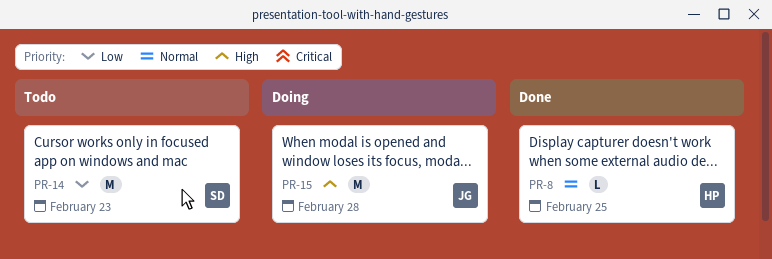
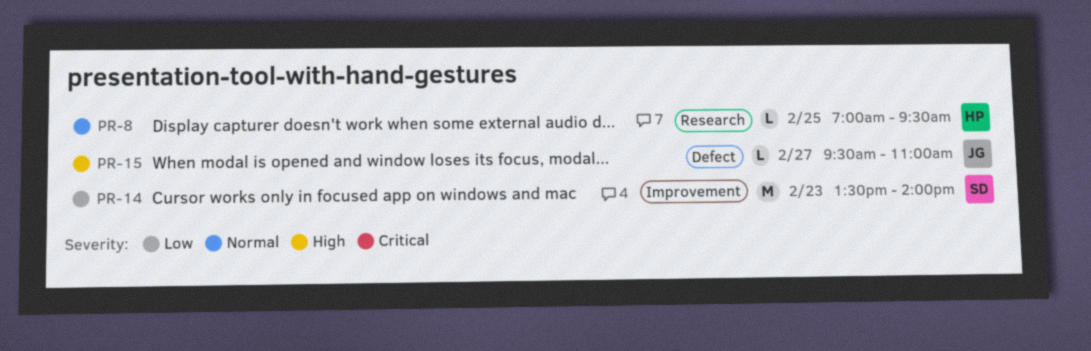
PR-15, estimate: M -> L
PR-15, day: Feb 28 -> Feb 27

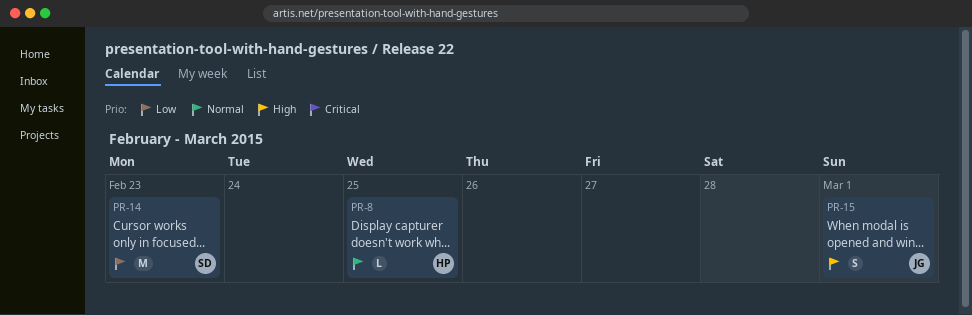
PR-15, estimate: L -> S
PR-15, day: Feb 27 -> Mar 1

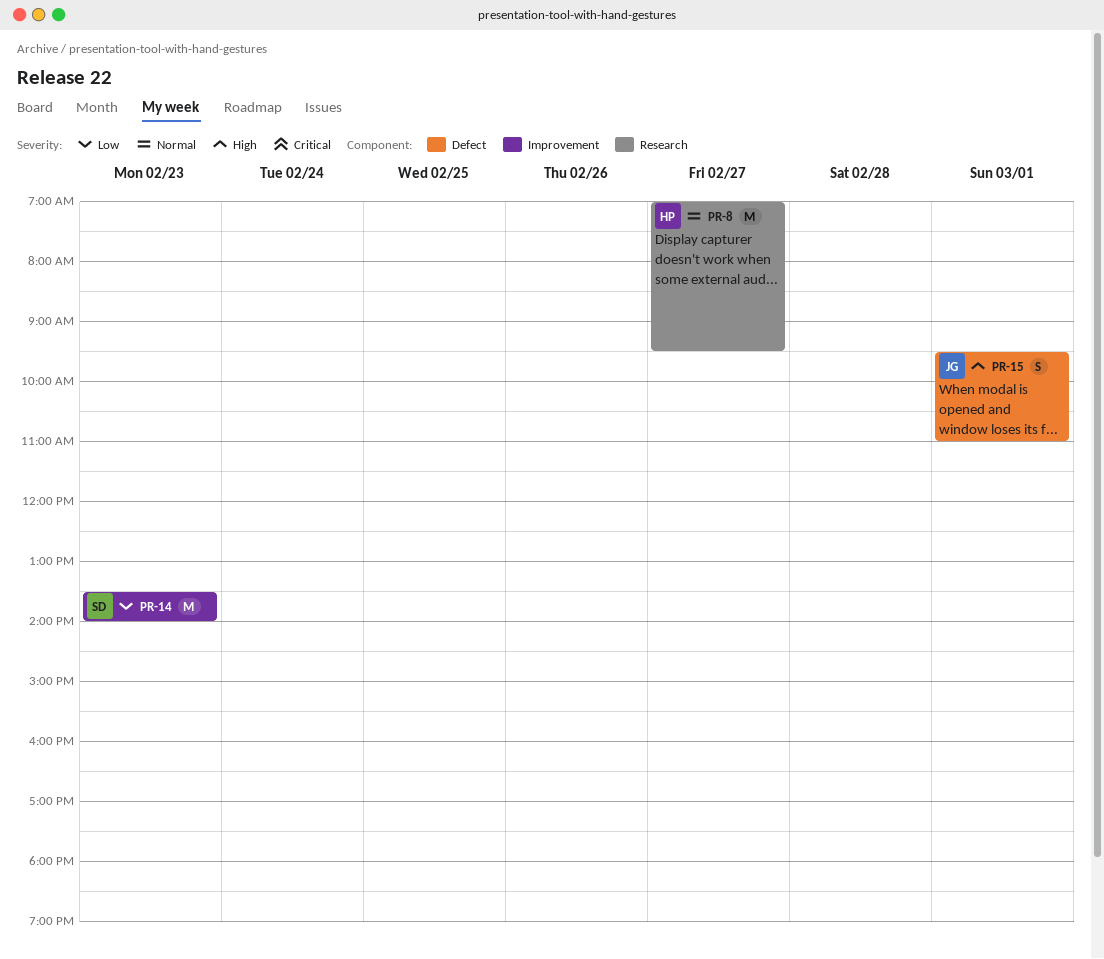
PR-8, estimate: L -> M
PR-8, day: Feb 25 -> Feb 27

